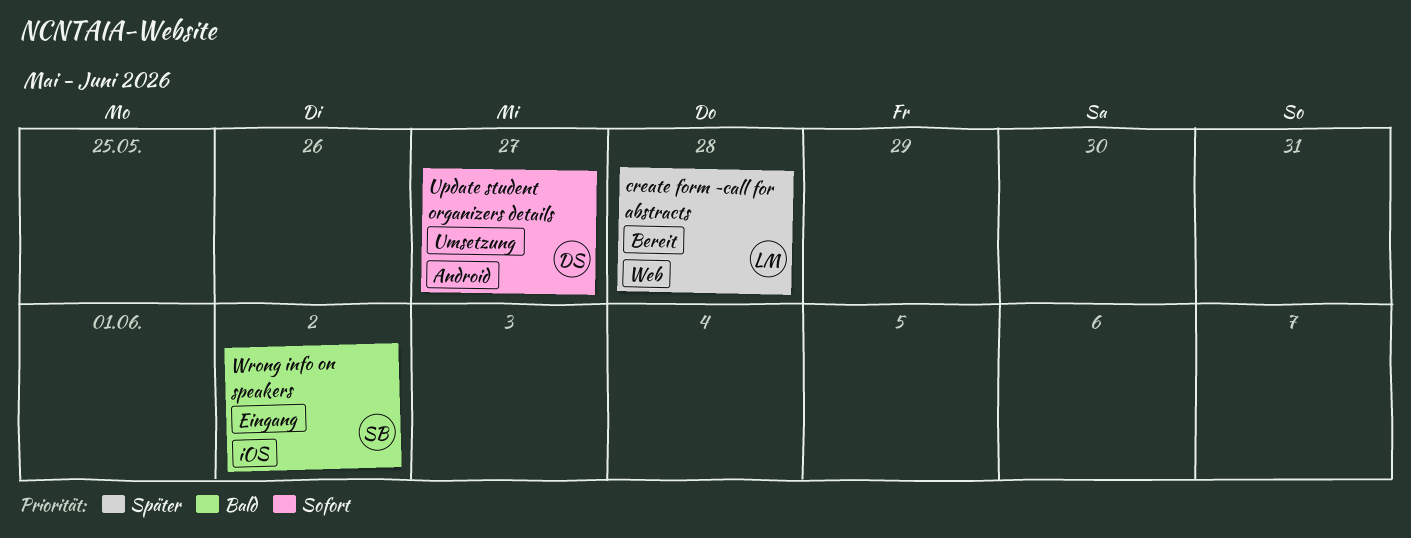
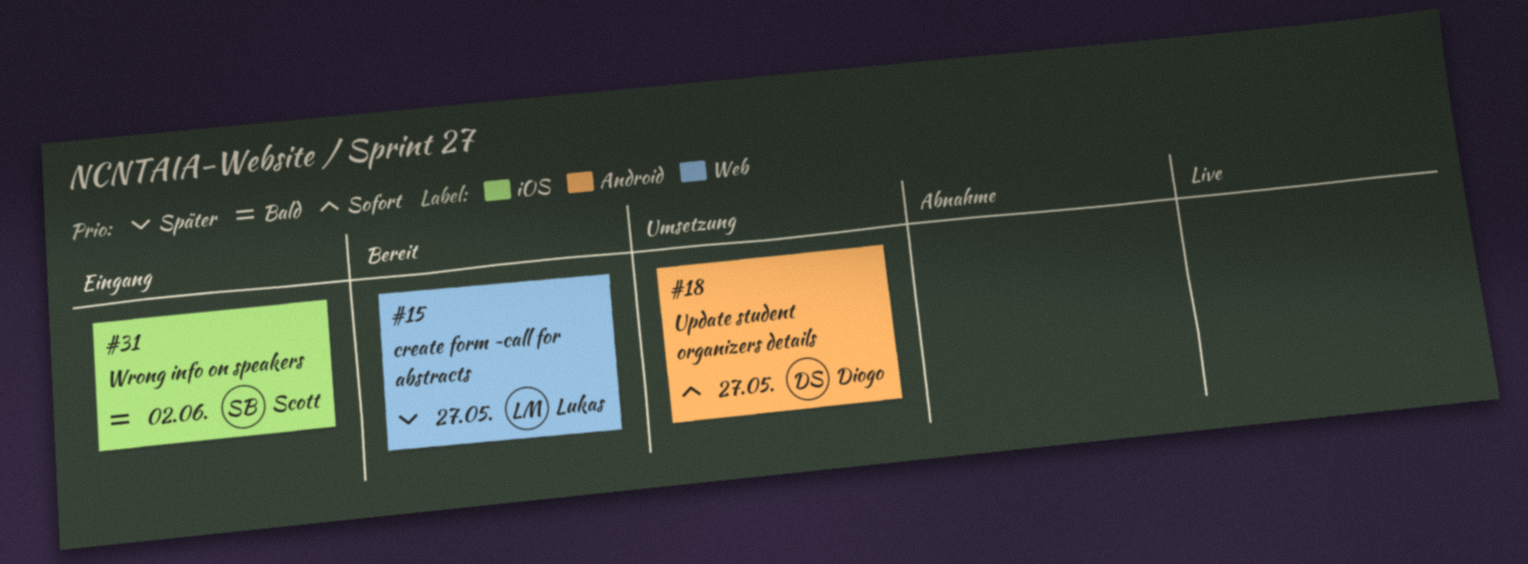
create form ~call for abstracts, due: May 28 -> May 27

